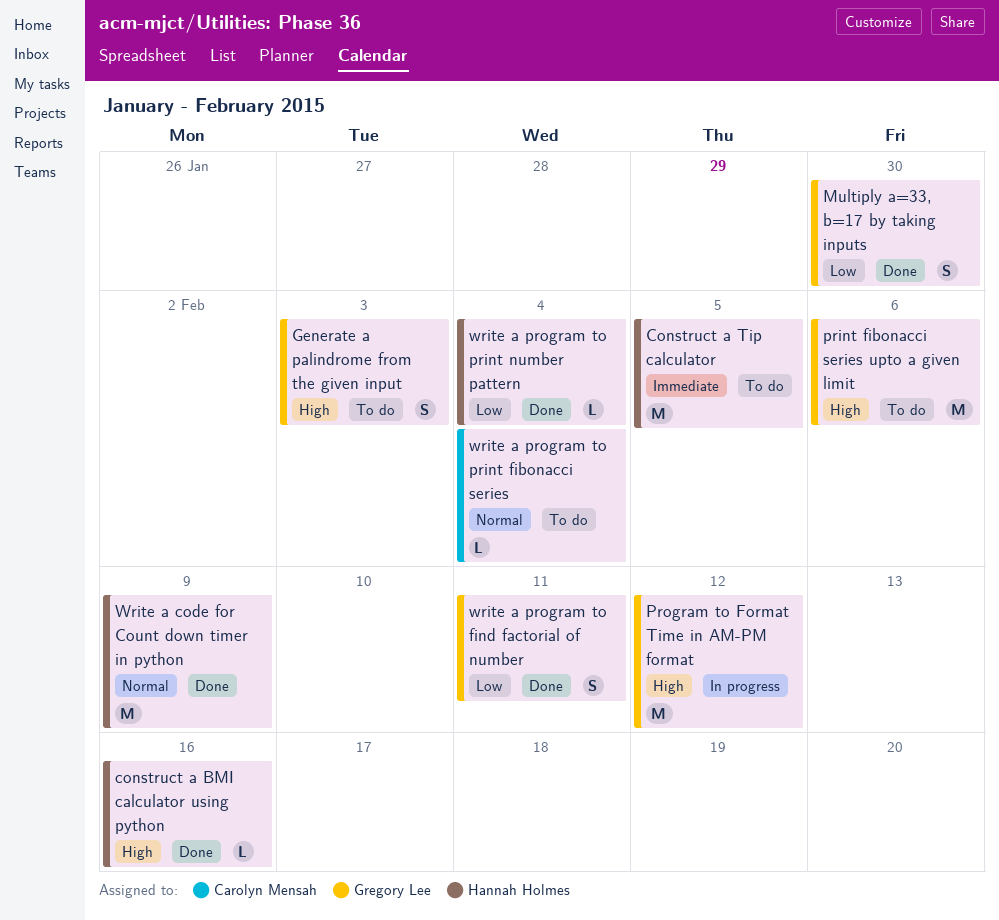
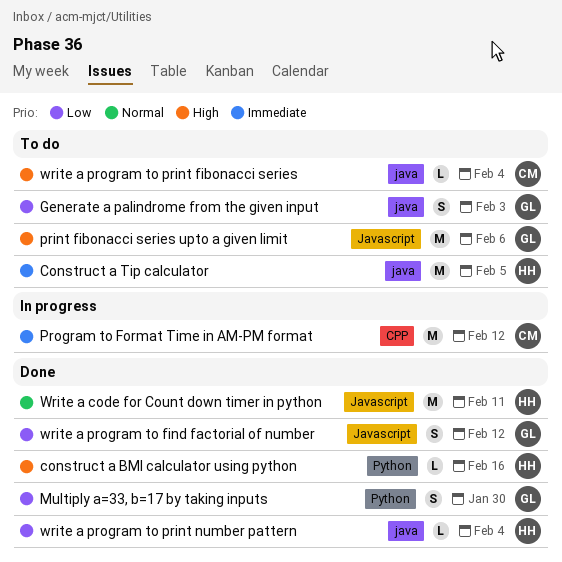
Generate a palindrome from the given input, priority: High -> Low
Program to Format Time in AM-PM format, owner: Gregory Lee -> Carolyn Mensah
Program to Format Time in AM-PM format, priority: High -> Immediate
Write a code for Count down timer in python, due: Feb 9 -> Feb 11
write a program to find factorial of number, due: Feb 11 -> Feb 12
write a program to print fibonacci series, priority: Normal -> High

